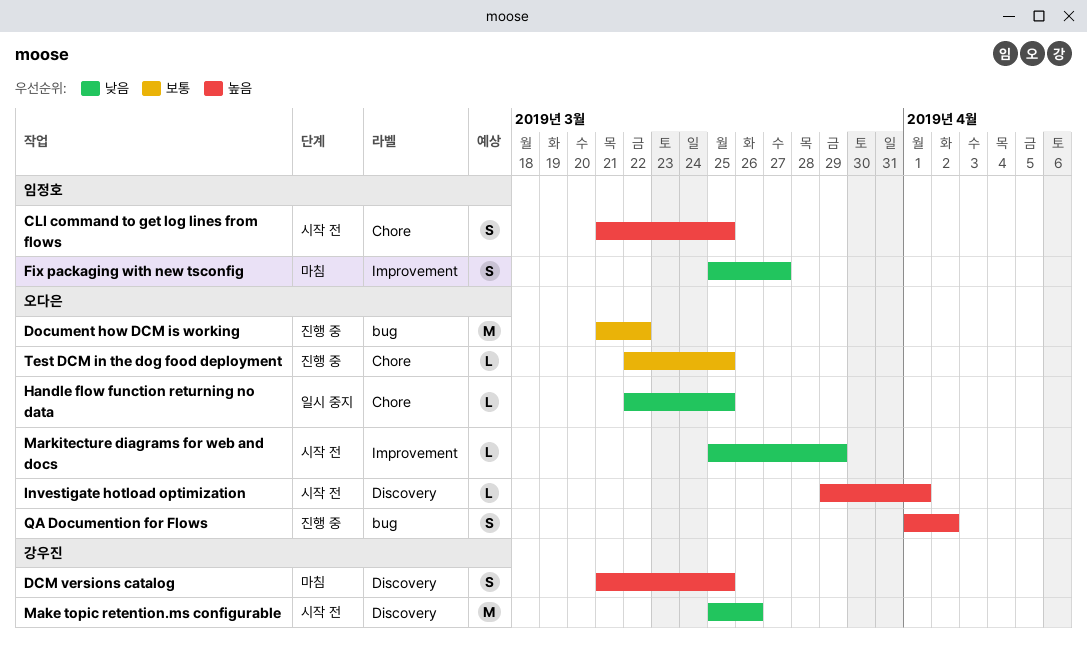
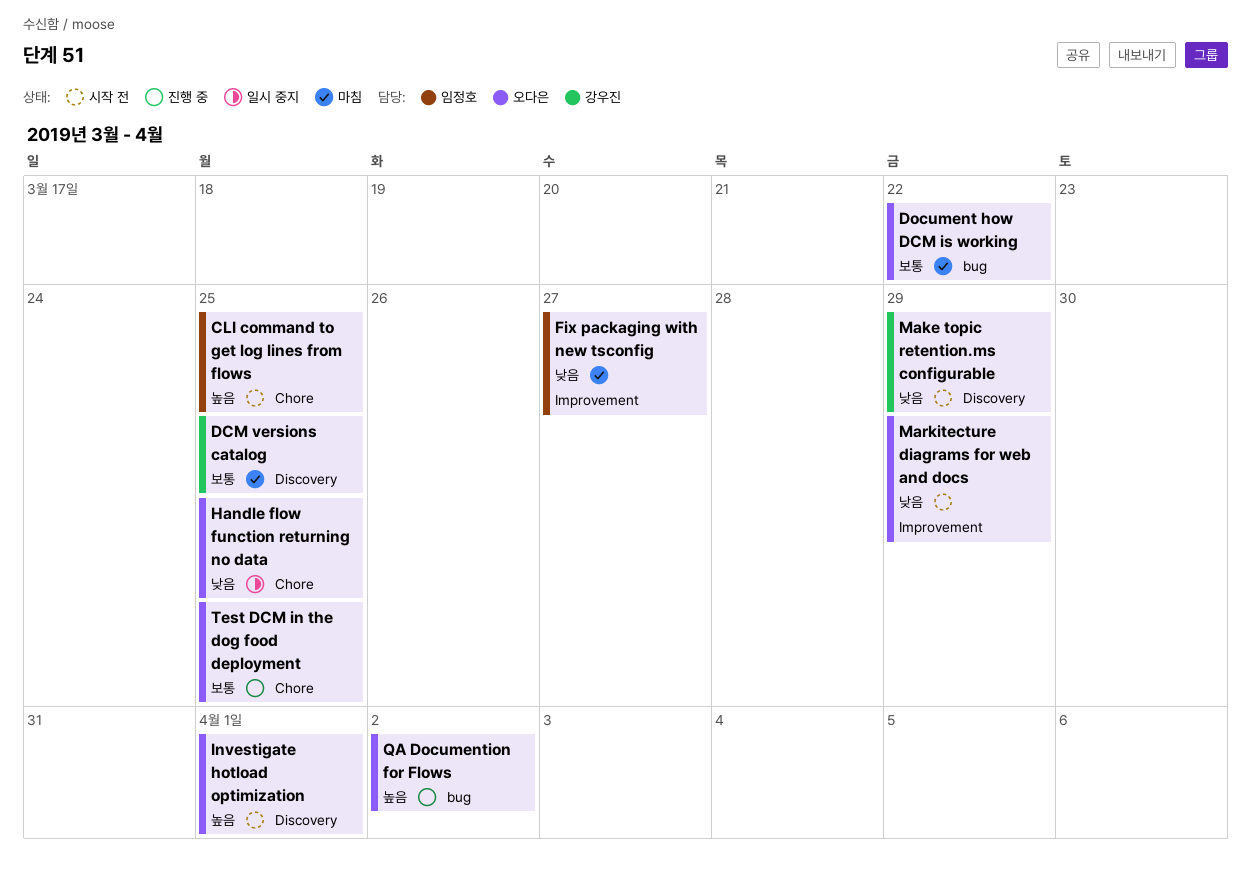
DCM versions catalog, priority: 높음 -> 보통
Document how DCM is working, status: 진행 중 -> 마침
Make topic retention.ms configurable, due: Mar 26 -> Mar 29

